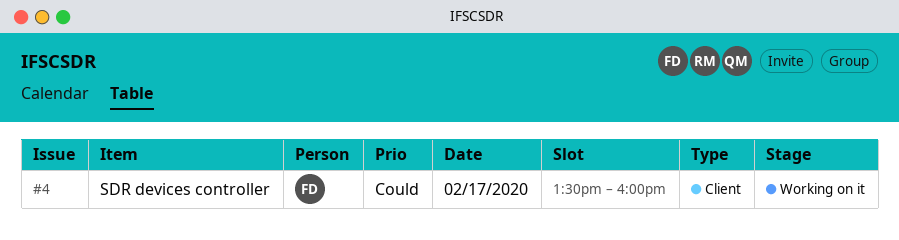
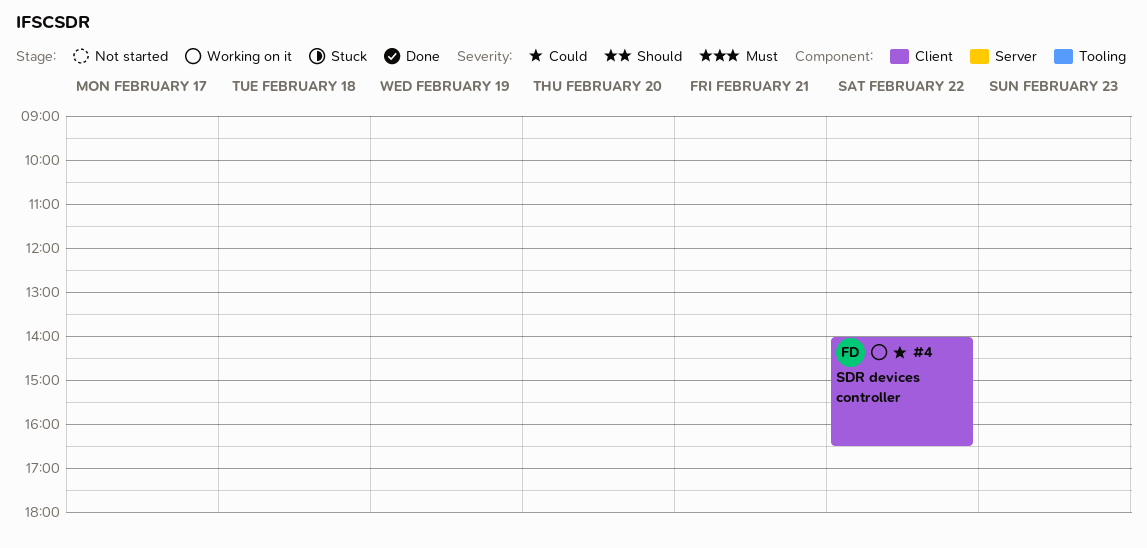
#4, day: Feb 17 -> Feb 22
#4, begins: 13:30 -> 14:00
#4, ends: 16:00 -> 16:30

